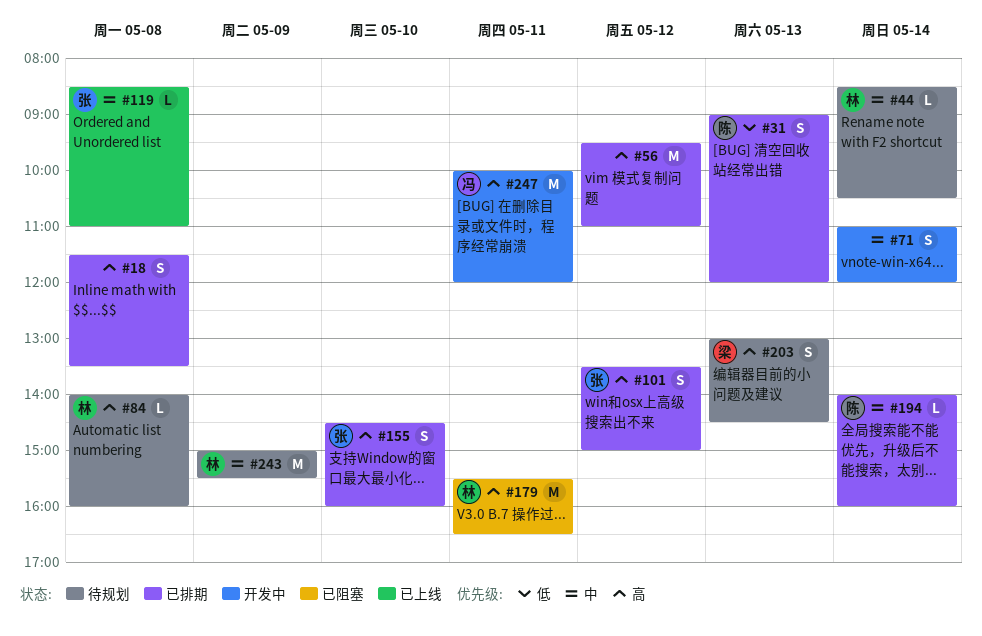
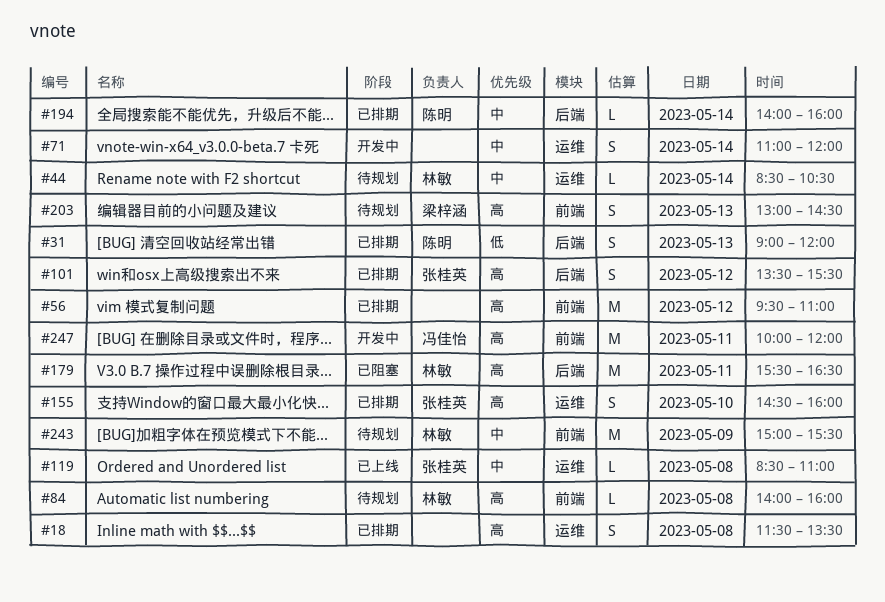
#101, ends: 15:00 -> 15:30

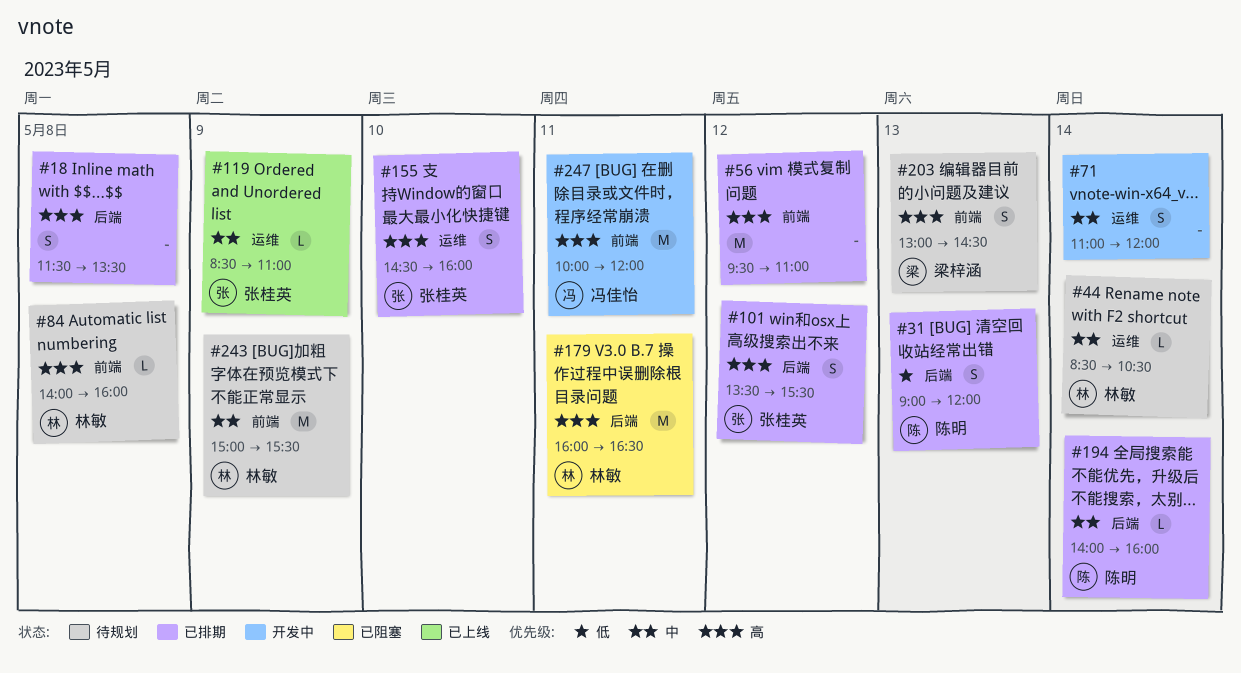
#18, label: 运维 -> 后端
#119, day: May 8 -> May 9
#179, begins: 15:30 -> 16:00

